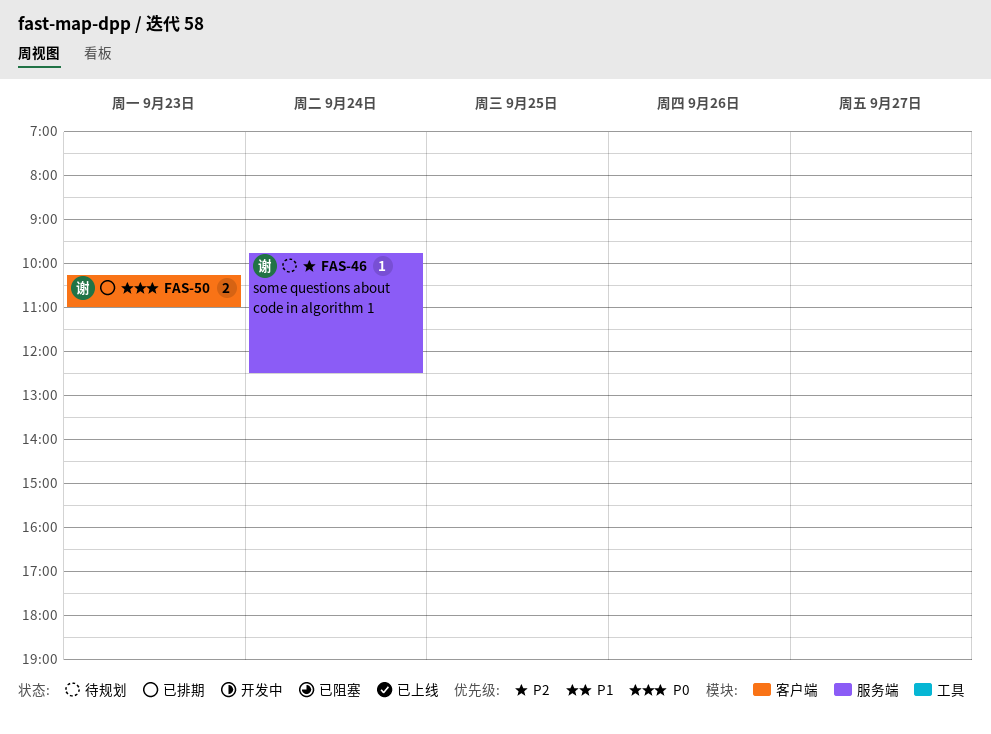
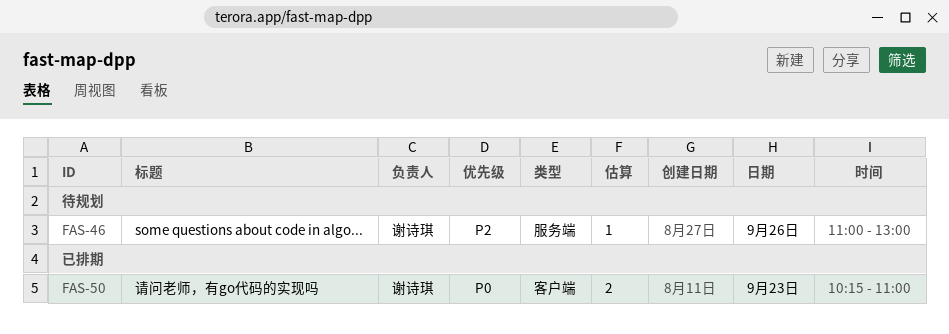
FAS-46, day: Sep 24 -> Sep 26
FAS-46, begins: 09:45 -> 11:00
FAS-46, ends: 12:30 -> 13:00

